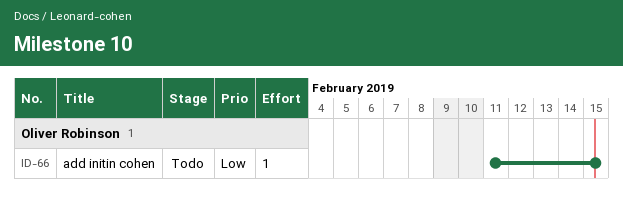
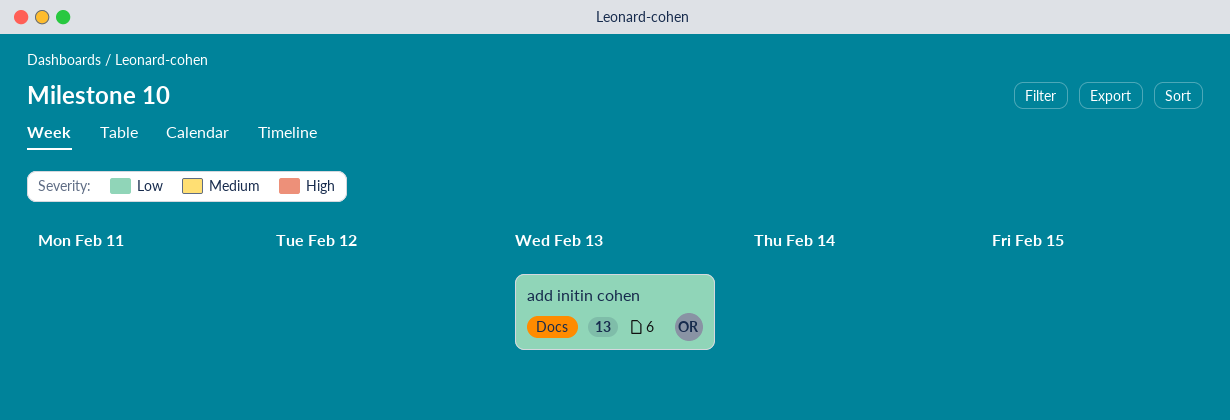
add initin cohen, estimate: 1 -> 13
add initin cohen, due: Feb 15 -> Feb 13

